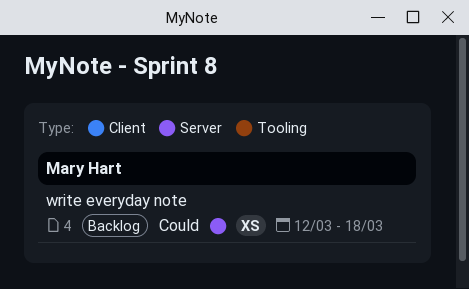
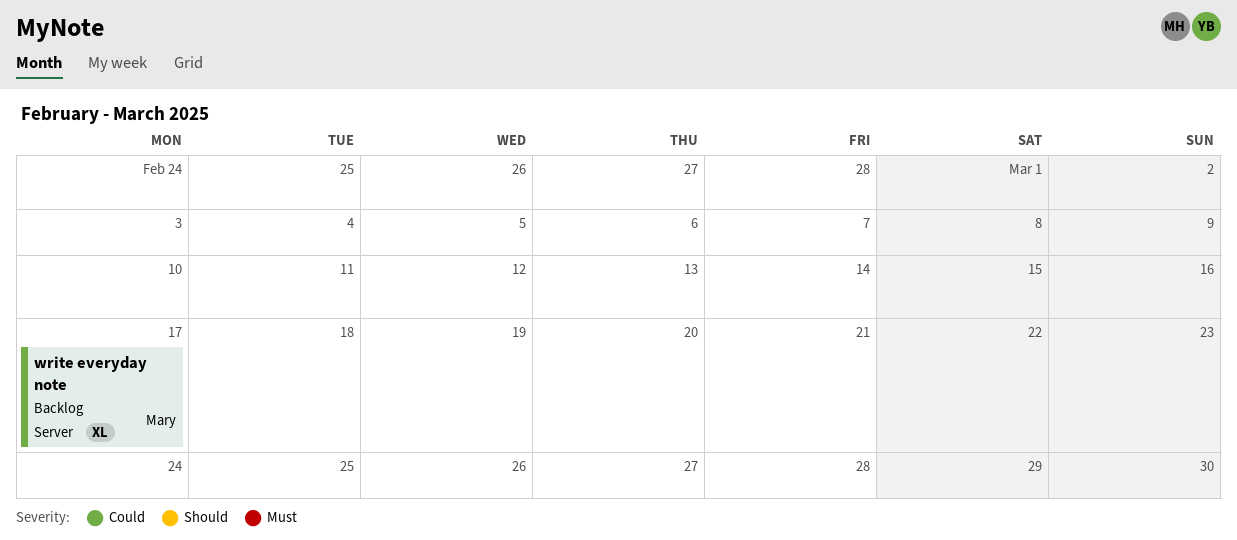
write everyday note, estimate: XS -> XL
write everyday note, due: Mar 18 -> Mar 17

